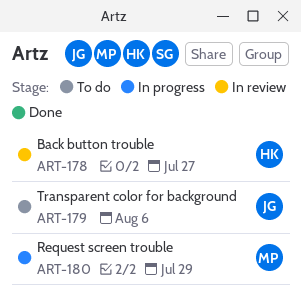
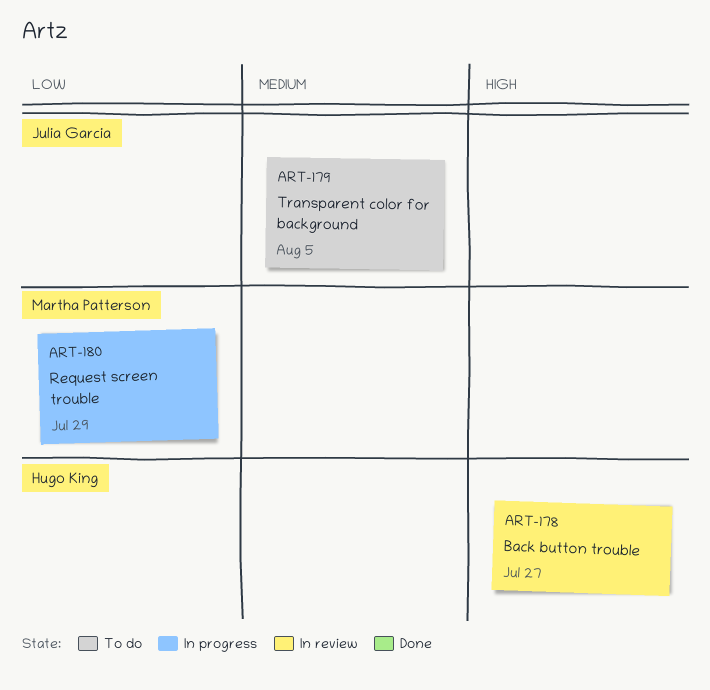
ART-179, due: Aug 6 -> Aug 5

